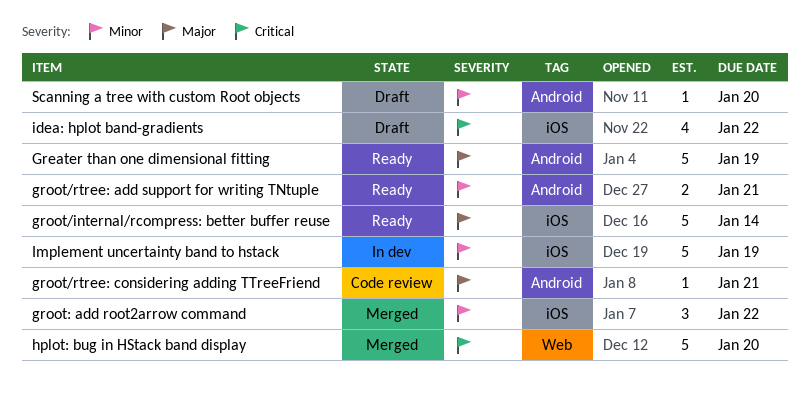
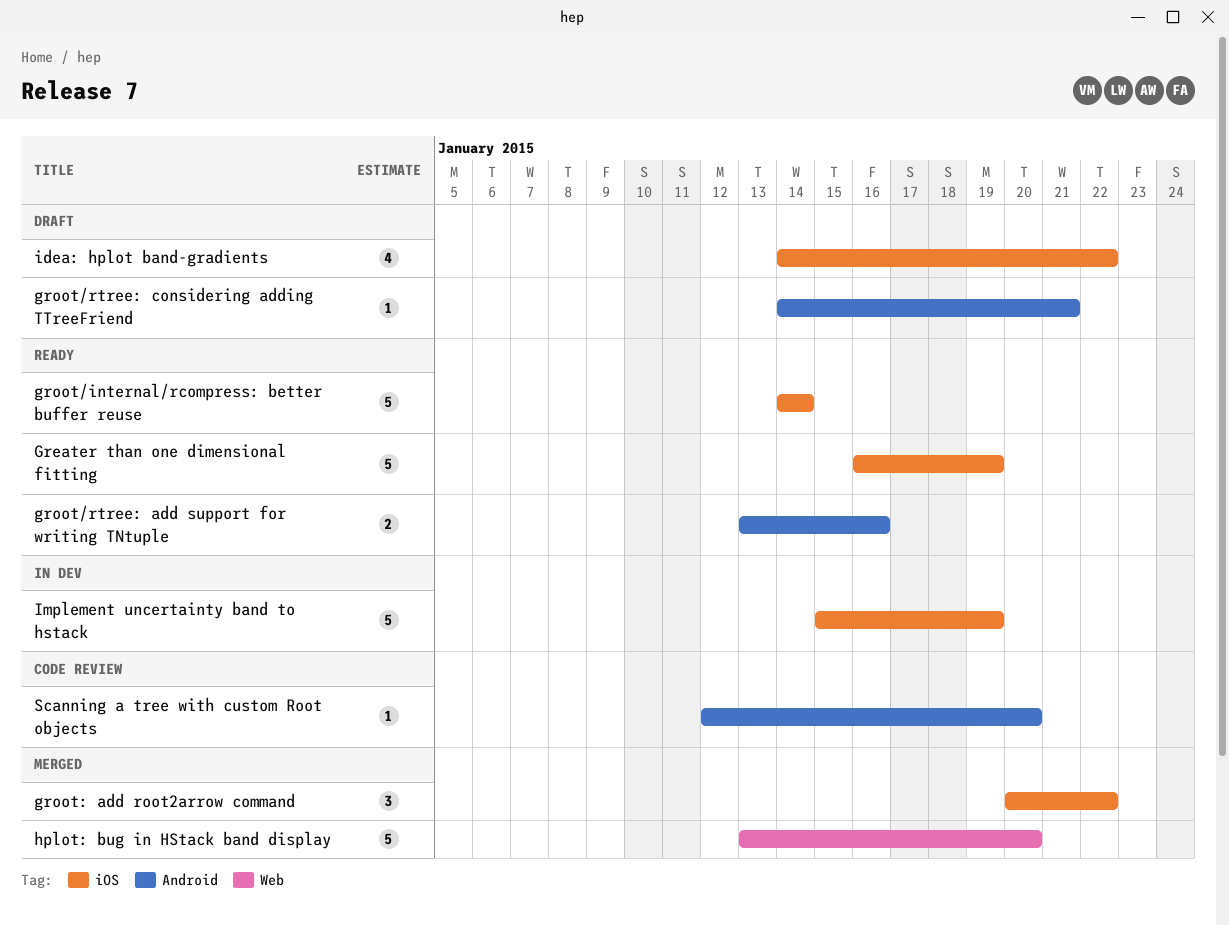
Greater than one dimensional fitting, label: Android -> iOS
groot/rtree: add support for writing TNtuple, due: Jan 21 -> Jan 16
groot/rtree: considering adding TTreeFriend, status: Code review -> Draft
Scanning a tree with custom Root objects, status: Draft -> Code review

